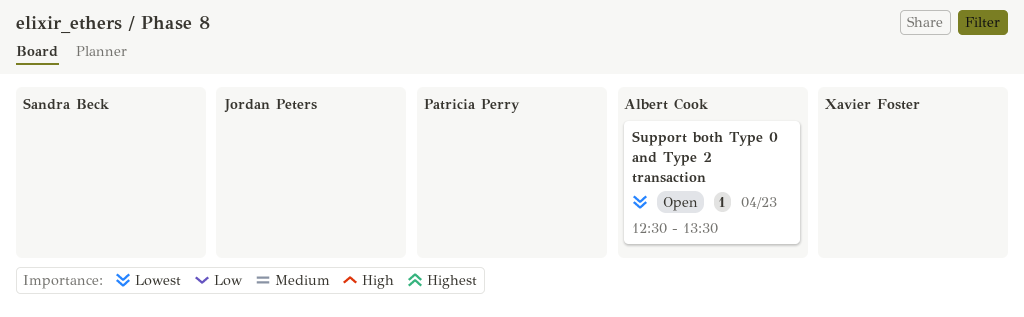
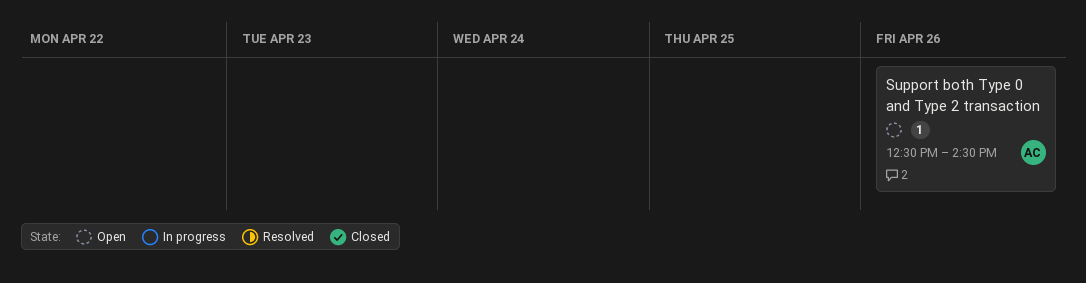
Support both Type 0 and Type 2 transaction, day: Apr 23 -> Apr 26
Support both Type 0 and Type 2 transaction, ends: 13:30 -> 14:30

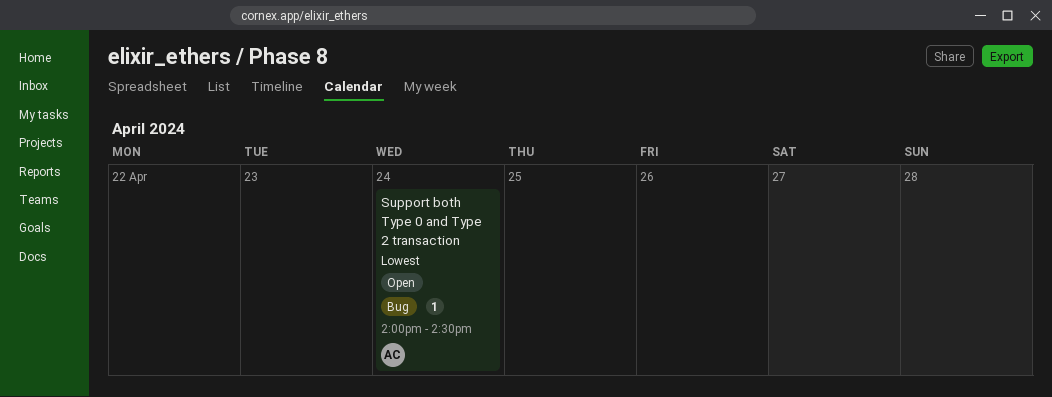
Support both Type 0 and Type 2 transaction, day: Apr 26 -> Apr 24
Support both Type 0 and Type 2 transaction, begins: 12:30 -> 14:00

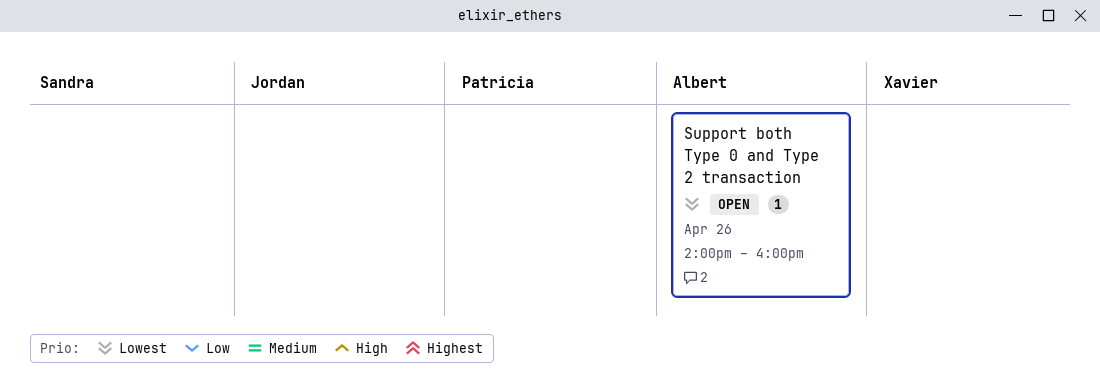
Support both Type 0 and Type 2 transaction, day: Apr 24 -> Apr 26
Support both Type 0 and Type 2 transaction, ends: 14:30 -> 16:00

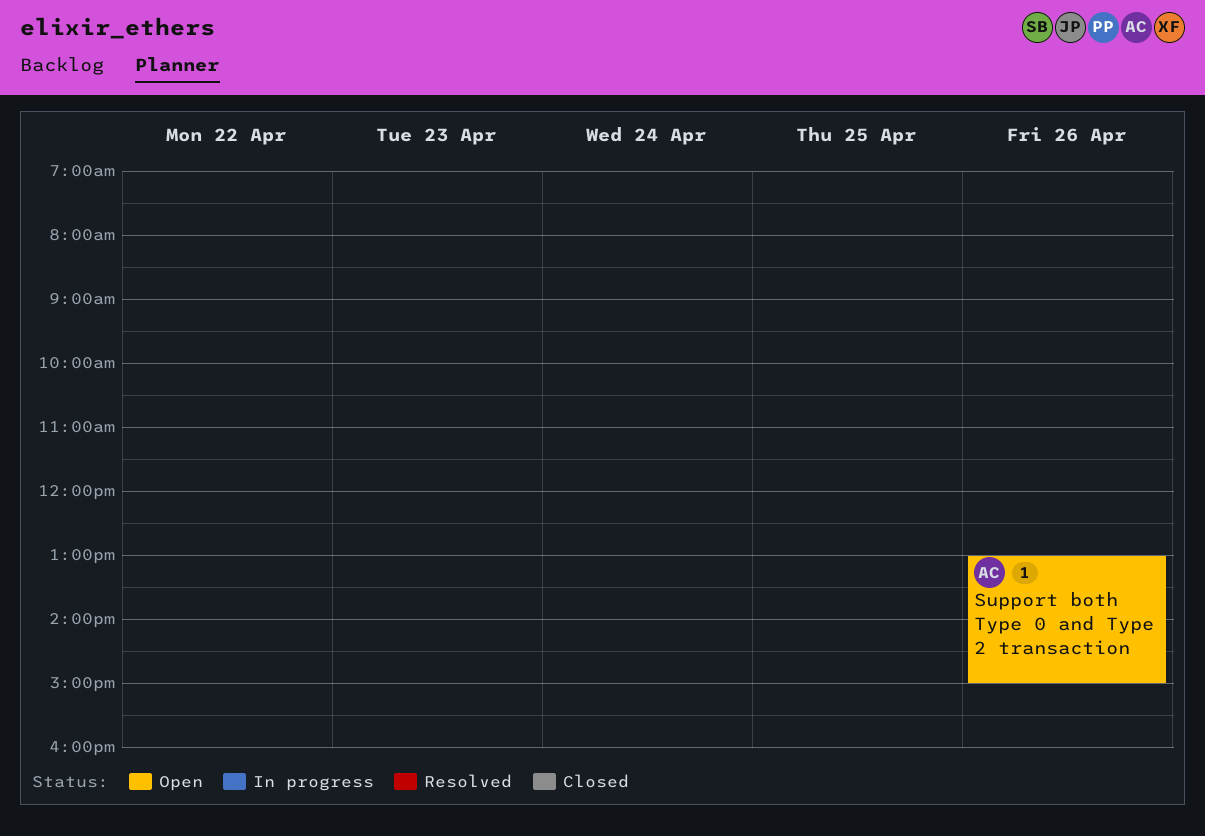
Support both Type 0 and Type 2 transaction, begins: 14:00 -> 13:00
Support both Type 0 and Type 2 transaction, ends: 16:00 -> 15:00

